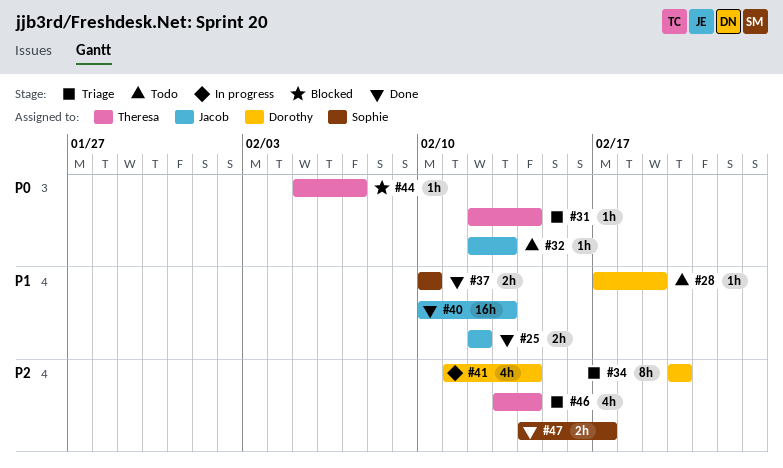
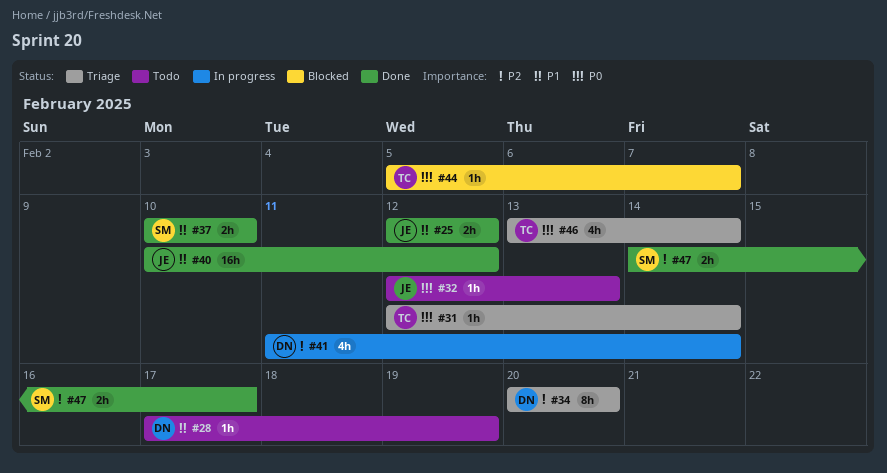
#40, due: Feb 13 -> Feb 12
#46, priority: P2 -> P0

